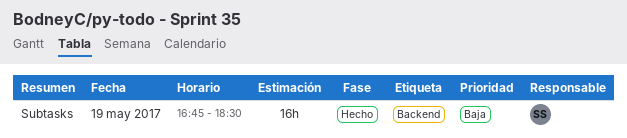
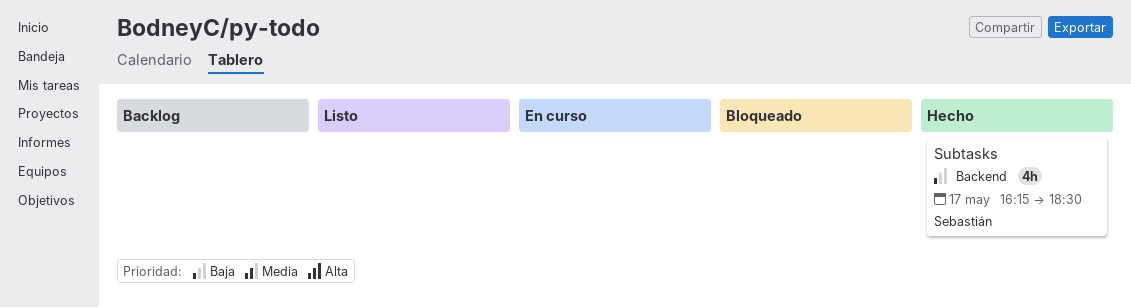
Subtasks, estimate: 16h -> 4h
Subtasks, day: May 19 -> May 17
Subtasks, begins: 16:45 -> 16:15

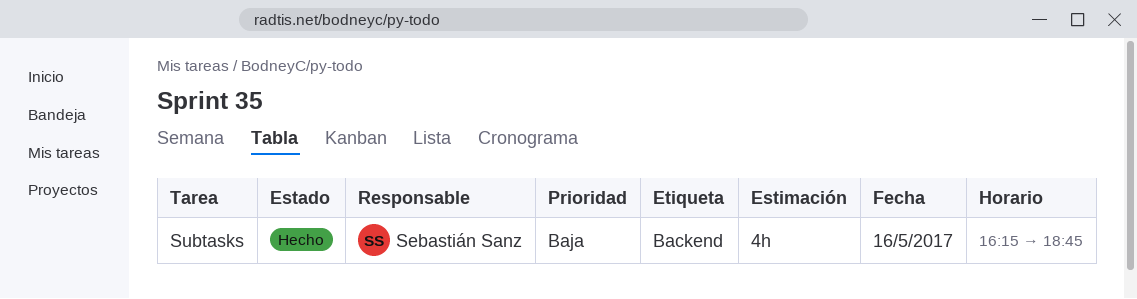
Subtasks, day: May 17 -> May 16
Subtasks, ends: 18:30 -> 18:45

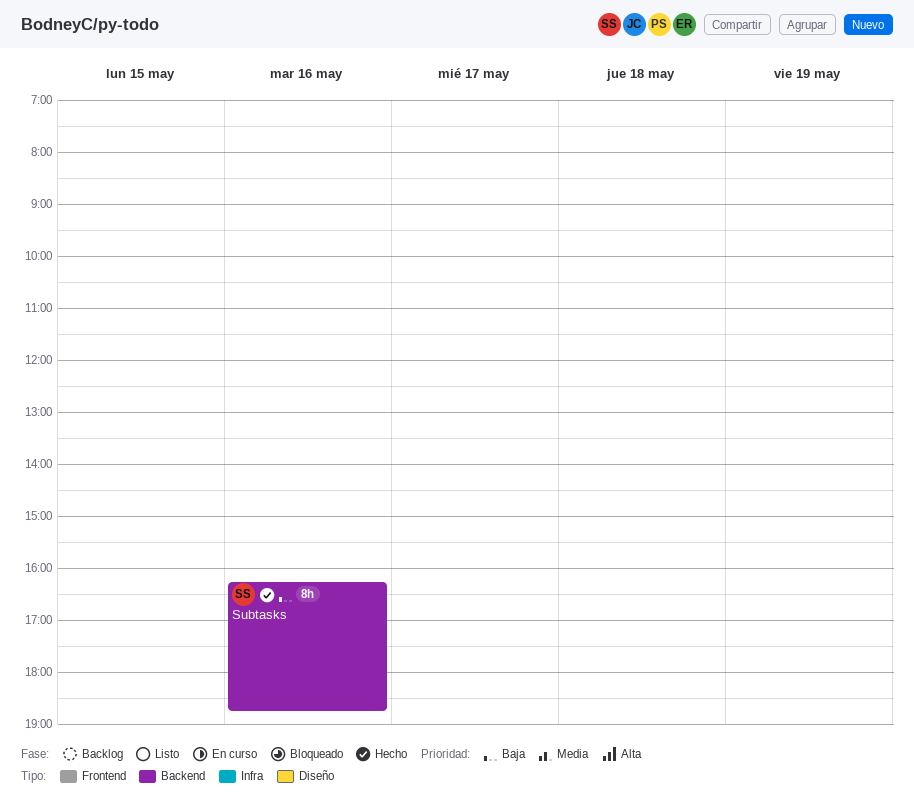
Subtasks, estimate: 4h -> 8h

